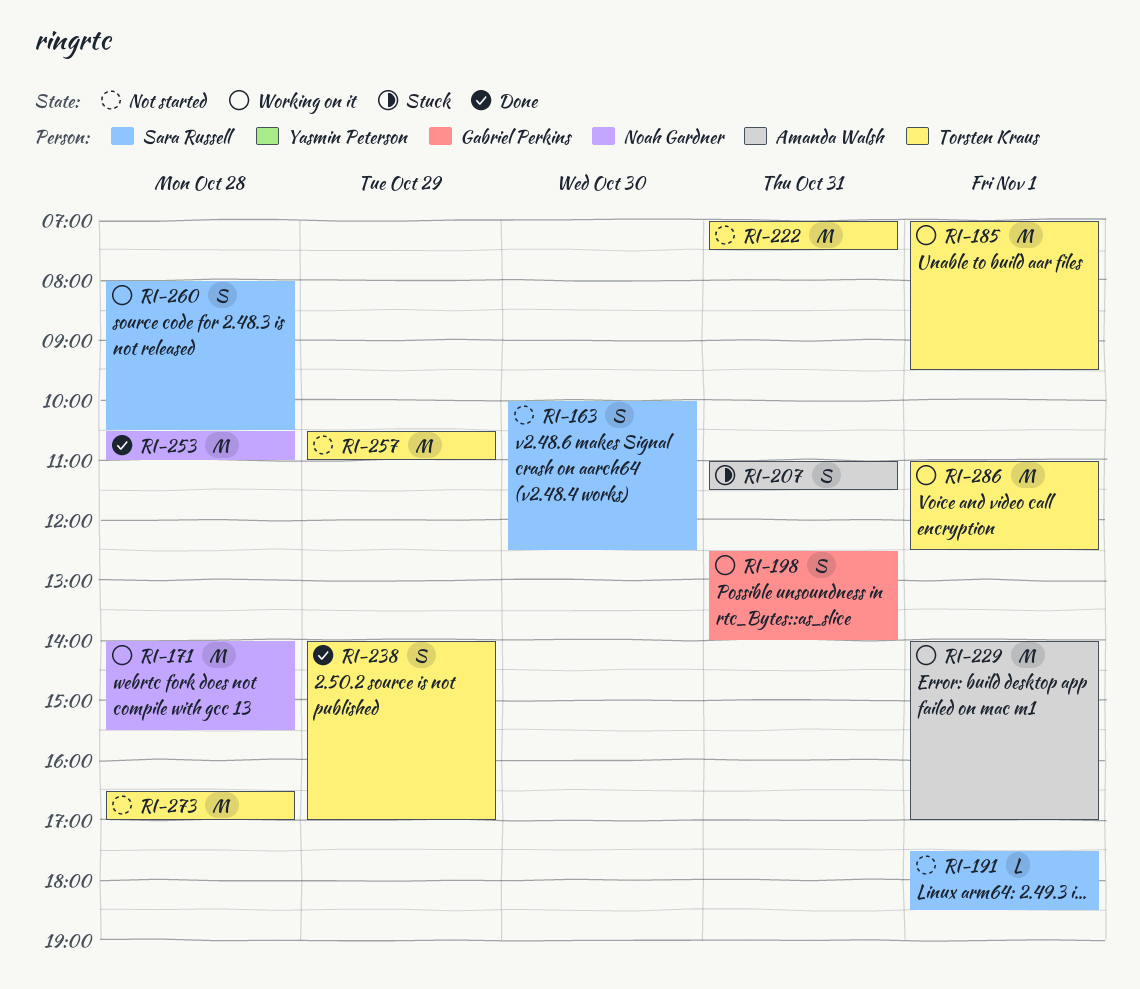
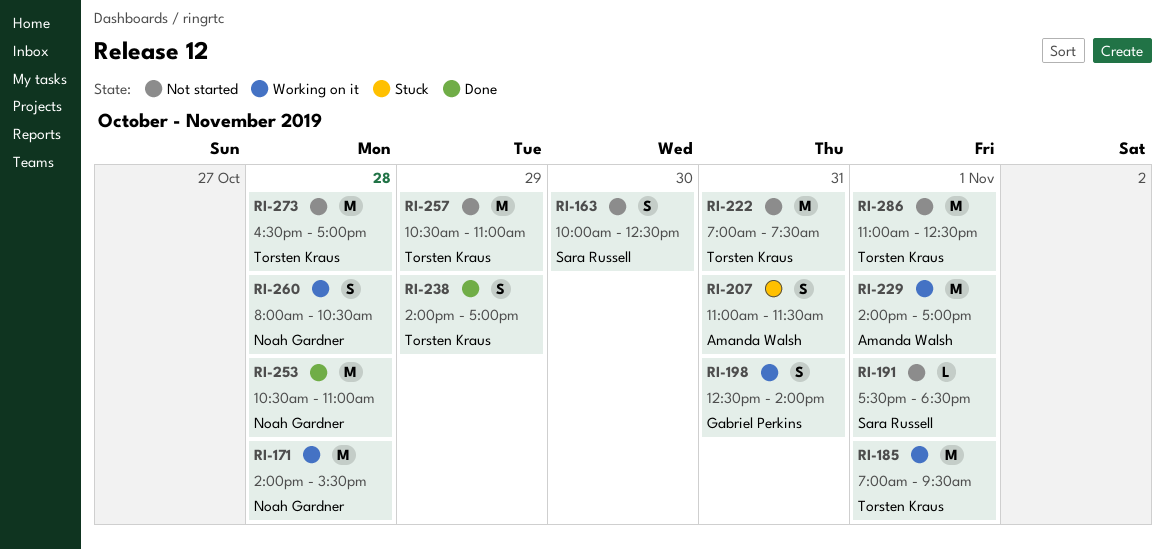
RI-260, owner: Sara Russell -> Noah Gardner
RI-286, status: Working on it -> Not started

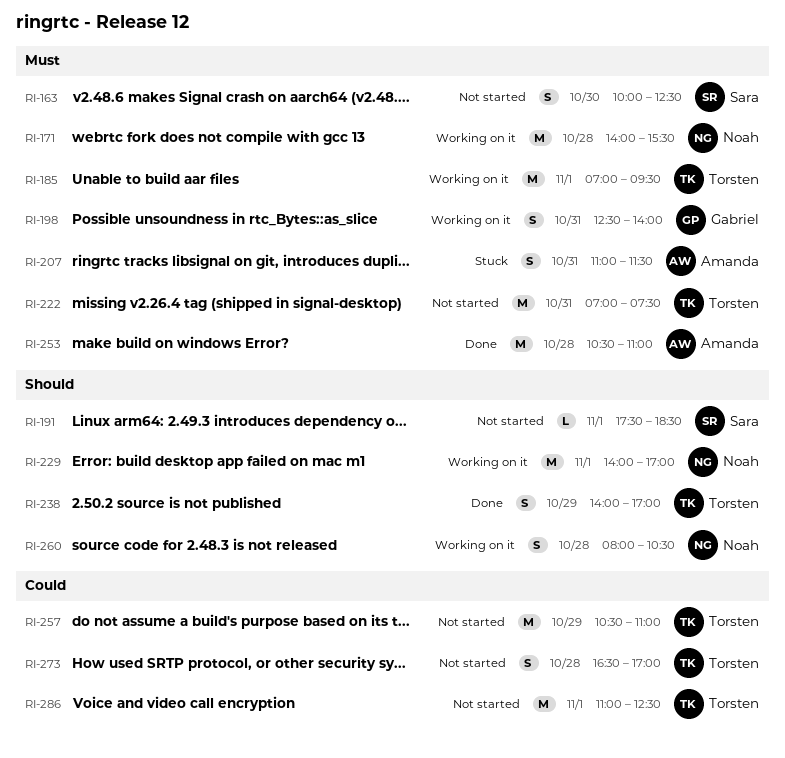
RI-229, owner: Amanda Walsh -> Noah Gardner
RI-253, owner: Noah Gardner -> Amanda Walsh
RI-273, estimate: M -> S

